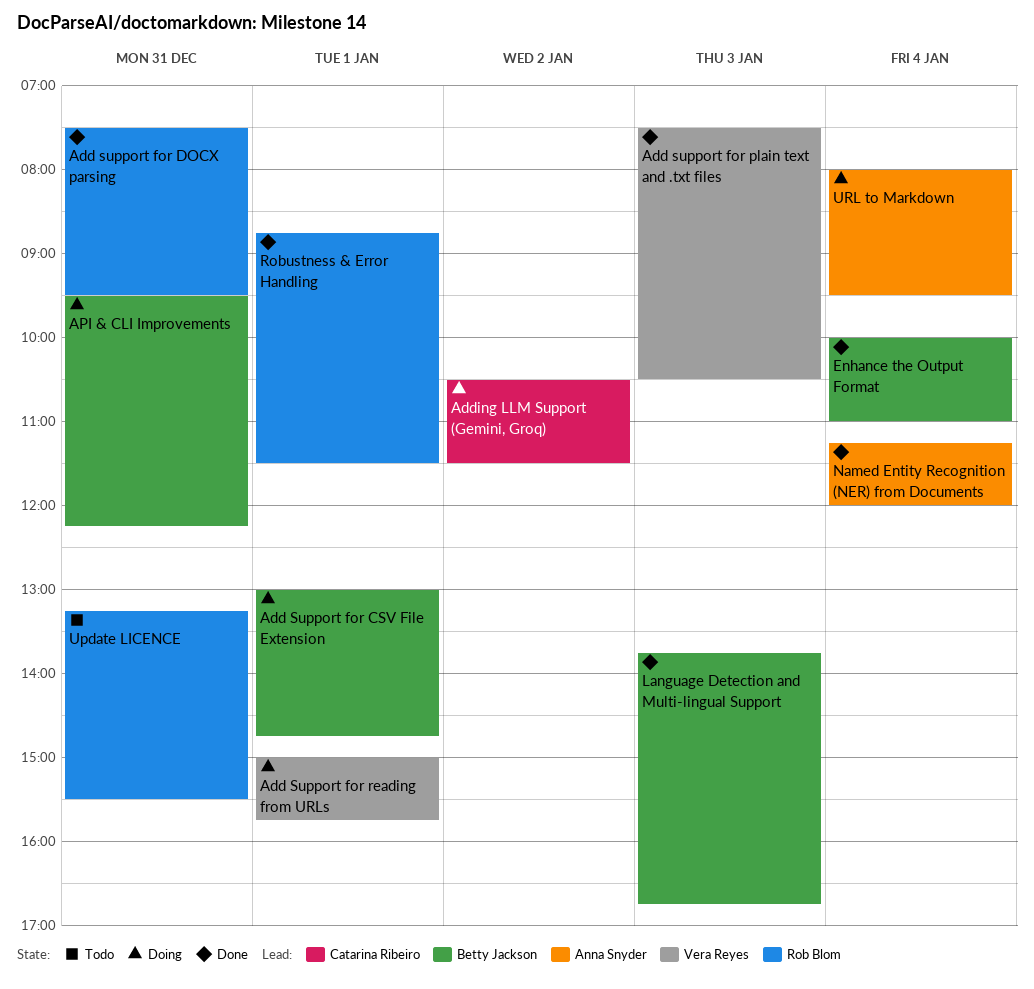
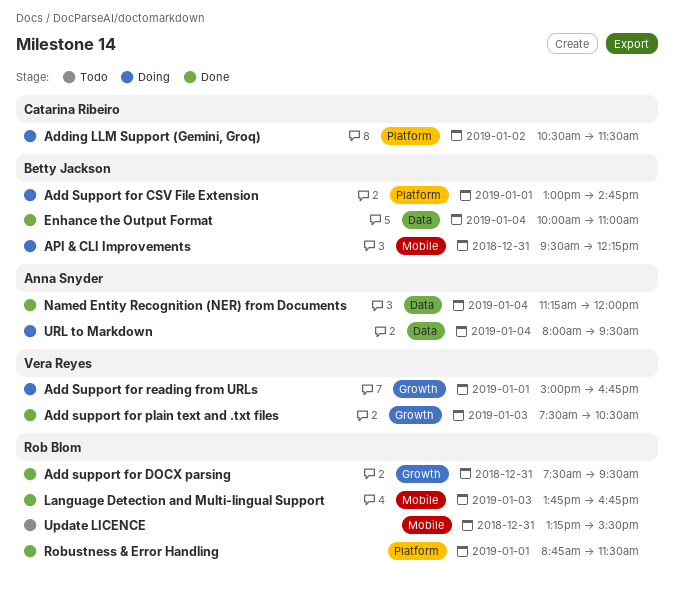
Add Support for reading from URLs, ends: 15:45 -> 16:45
Language Detection and Multi-lingual Support, owner: Betty Jackson -> Rob Blom

